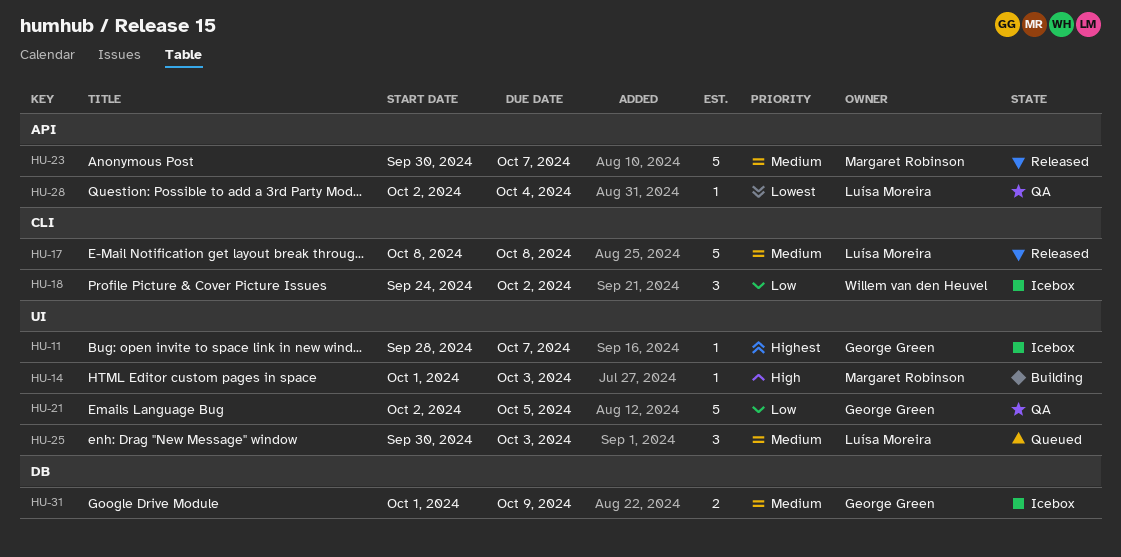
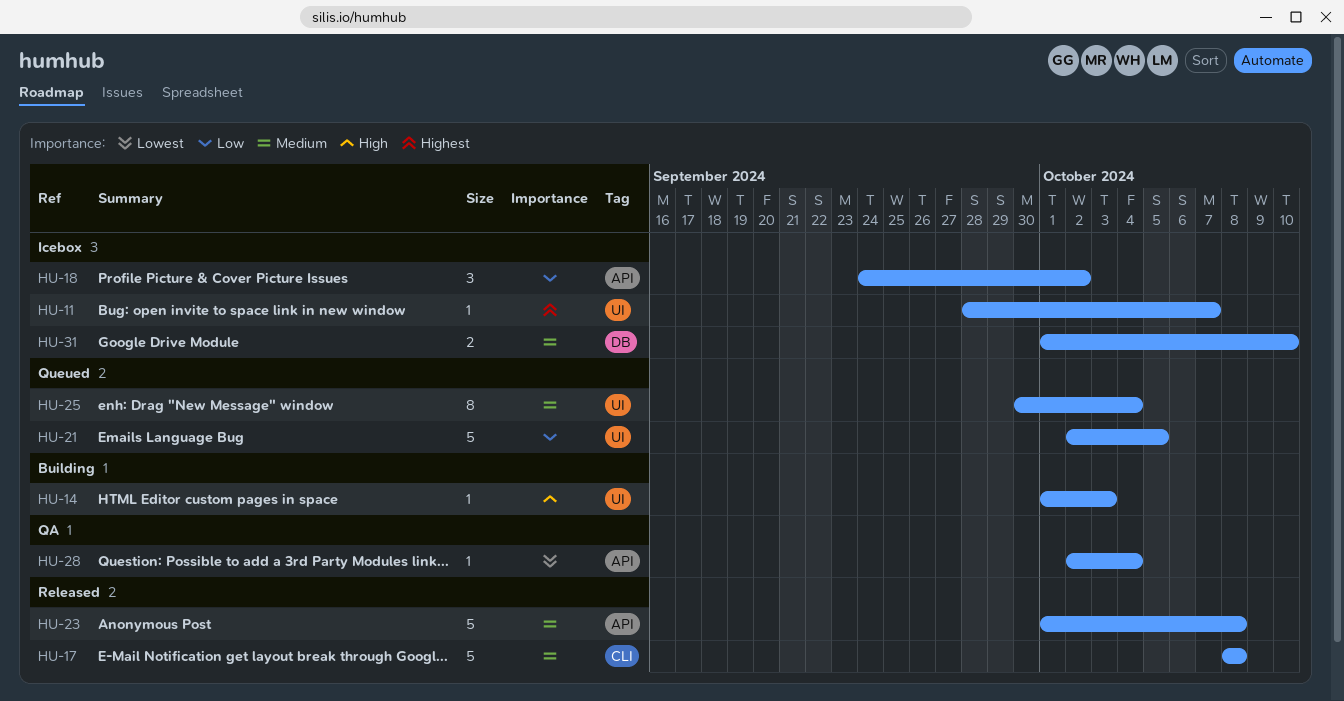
HU-18, label: CLI -> API
HU-21, status: QA -> Queued
HU-23, start: Sep 30 -> Oct 1
HU-23, due: Oct 7 -> Oct 8
HU-25, estimate: 3 -> 8
HU-25, due: Oct 3 -> Oct 4
HU-31, due: Oct 9 -> Oct 10

